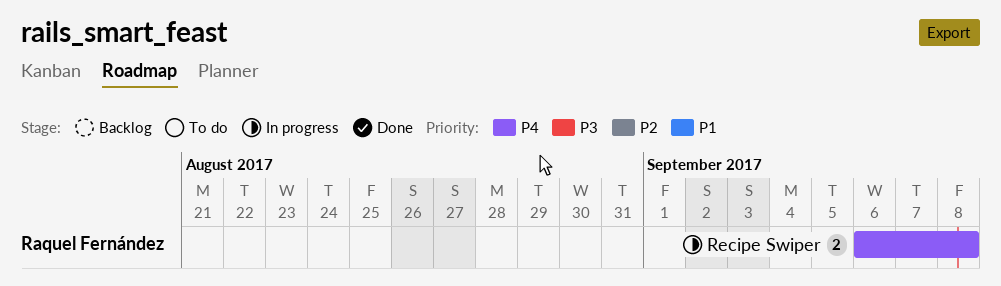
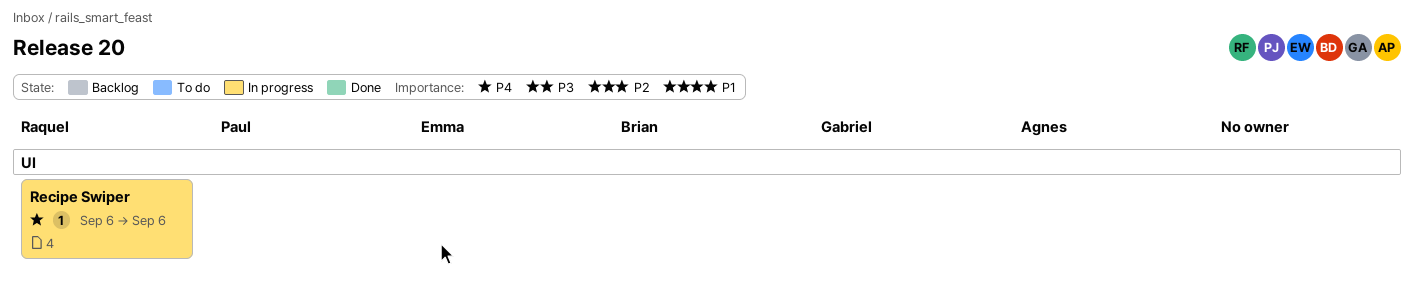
Recipe Swiper, estimate: 2 -> 1
Recipe Swiper, due: Sep 8 -> Sep 6

